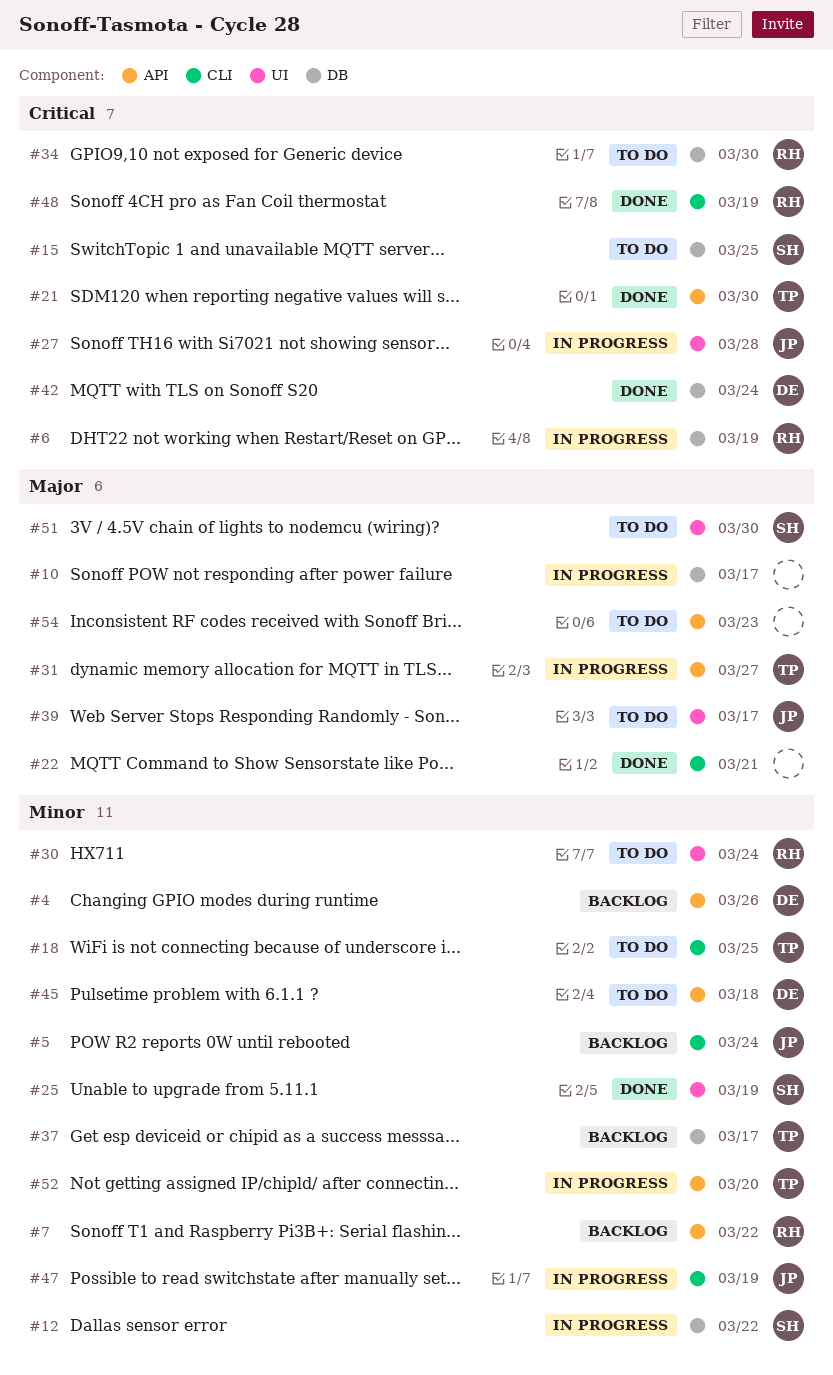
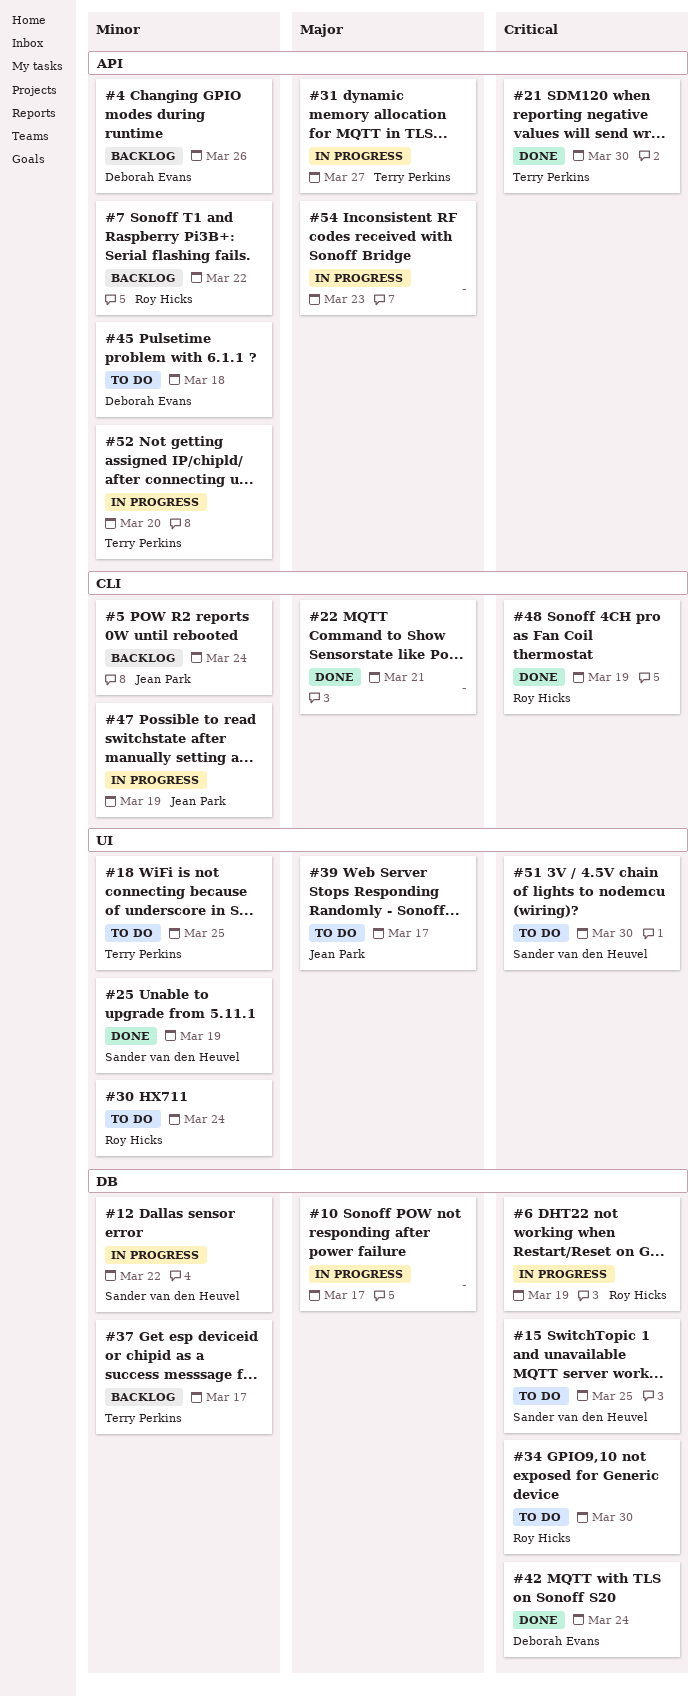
#18, label: CLI -> UI
#27: present -> none
#51, priority: Major -> Critical
#54, status: To do -> In progress

